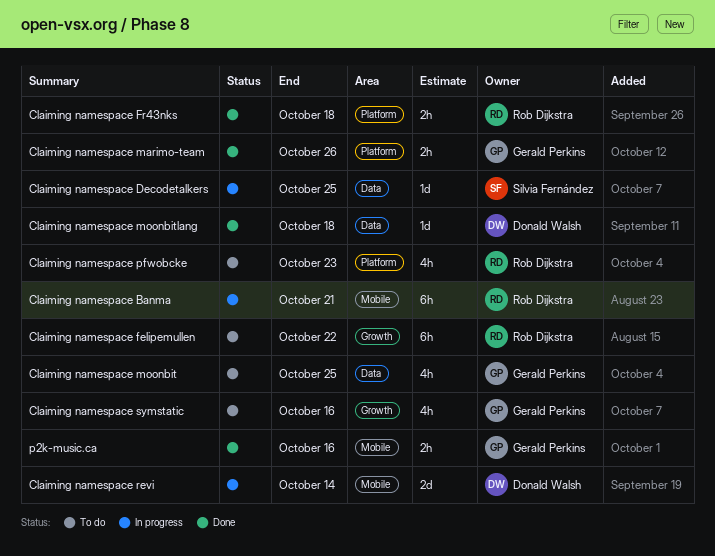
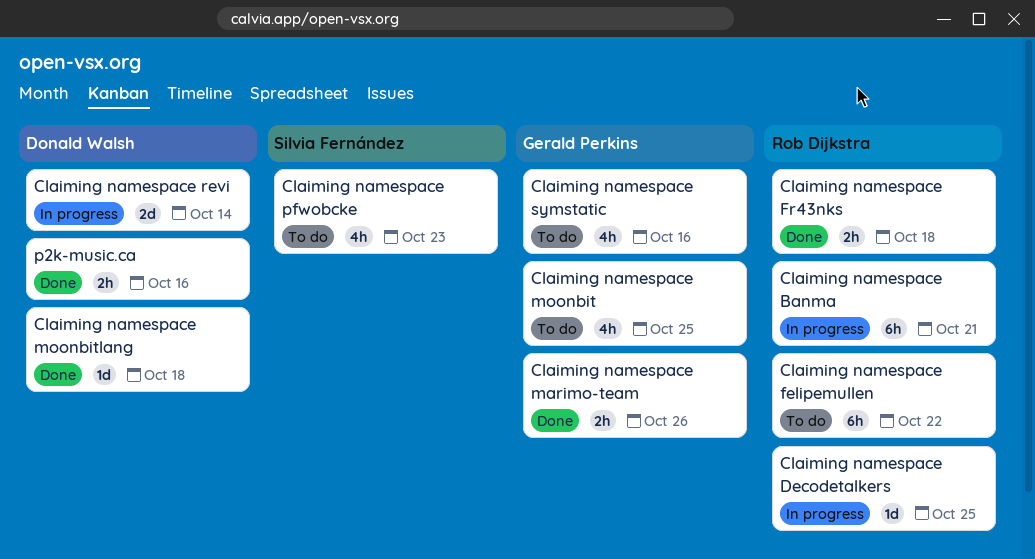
Claiming namespace Decodetalkers, owner: Silvia Fernández -> Rob Dijkstra
Claiming namespace pfwobcke, owner: Rob Dijkstra -> Silvia Fernández
p2k-music.ca, owner: Gerald Perkins -> Donald Walsh

